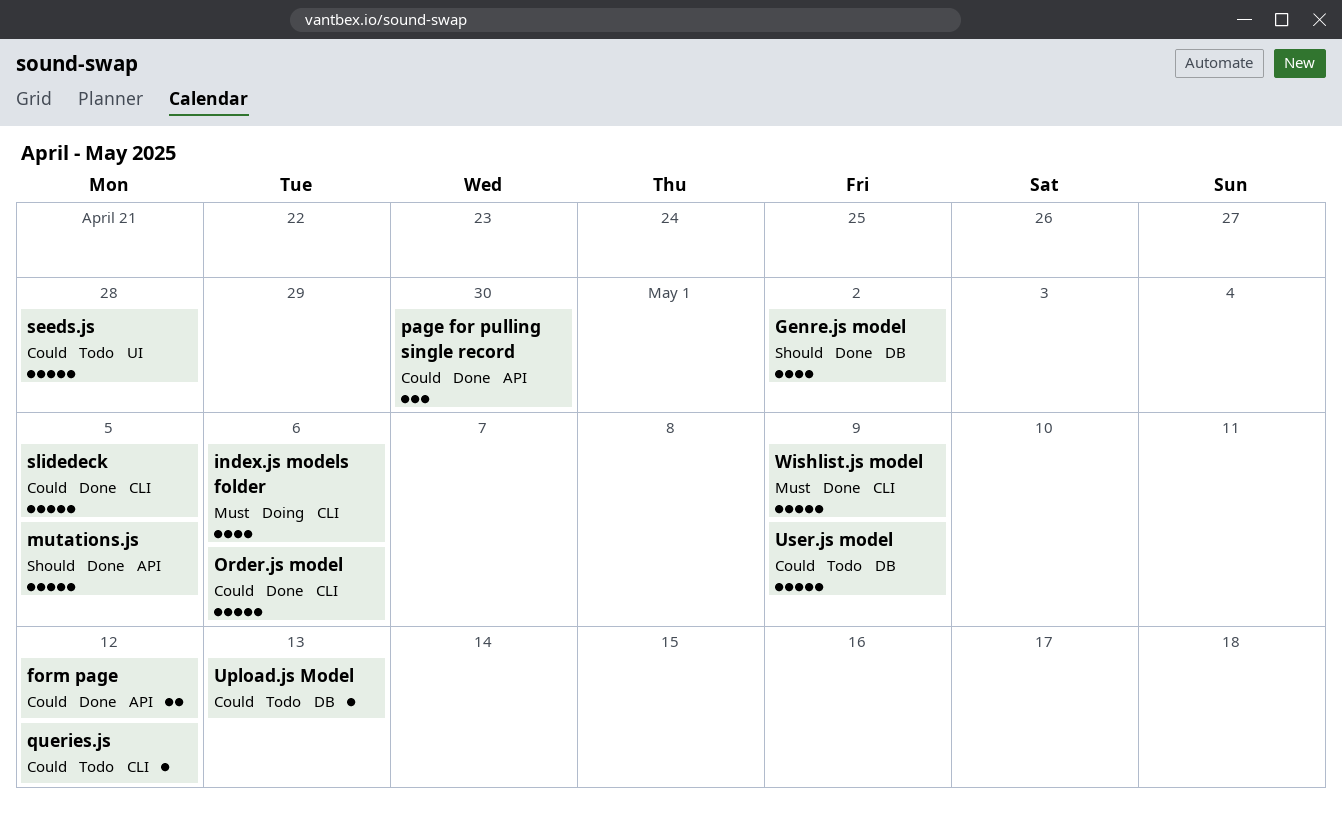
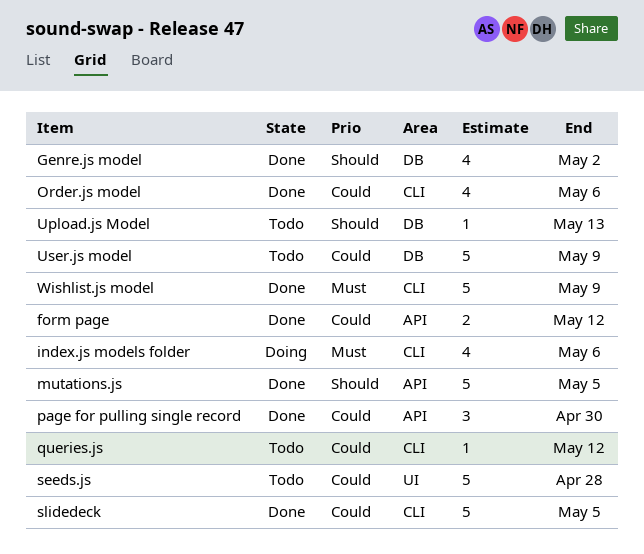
Order.js model, estimate: 5 -> 4
Upload.js Model, priority: Could -> Should

